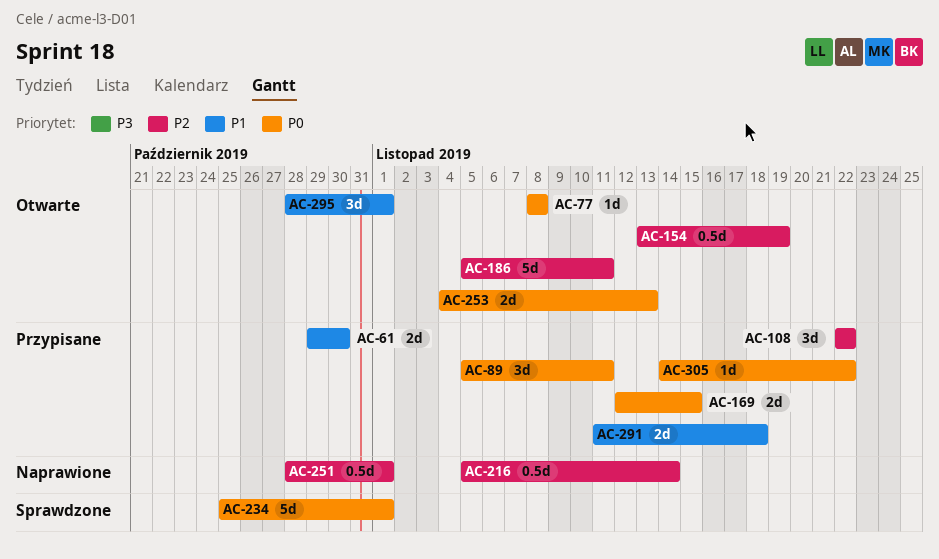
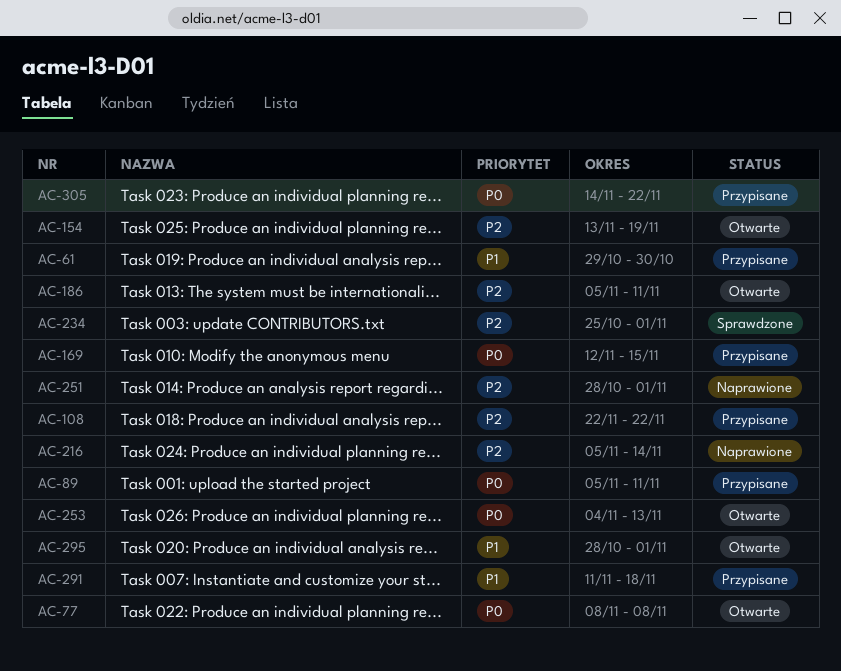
AC-234, priority: P0 -> P2

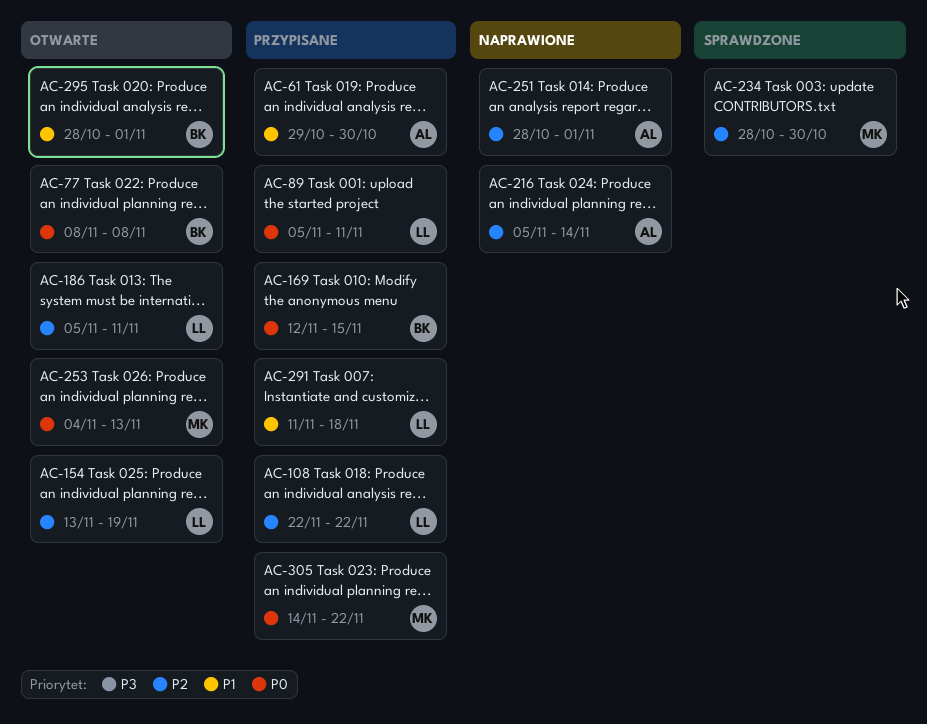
AC-234, start: Oct 25 -> Oct 28
AC-234, due: Nov 1 -> Oct 30

